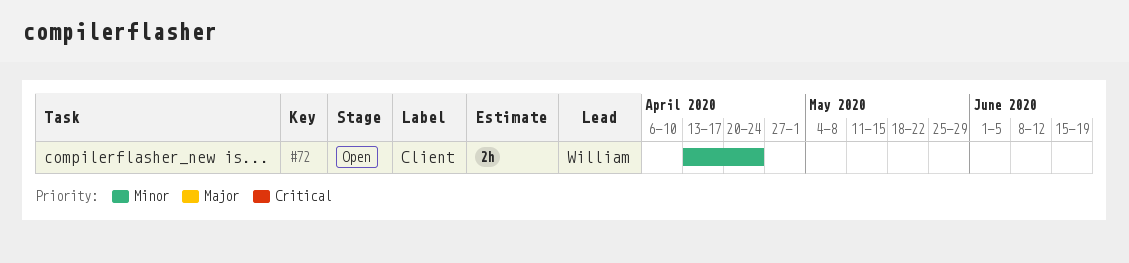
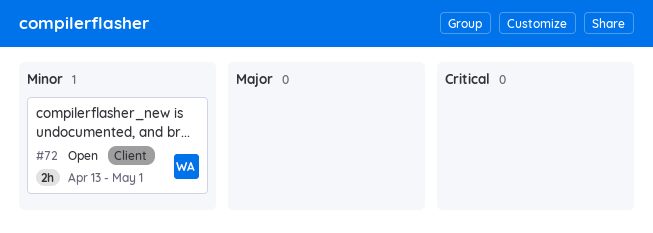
#72, due: Apr 24 -> May 1

